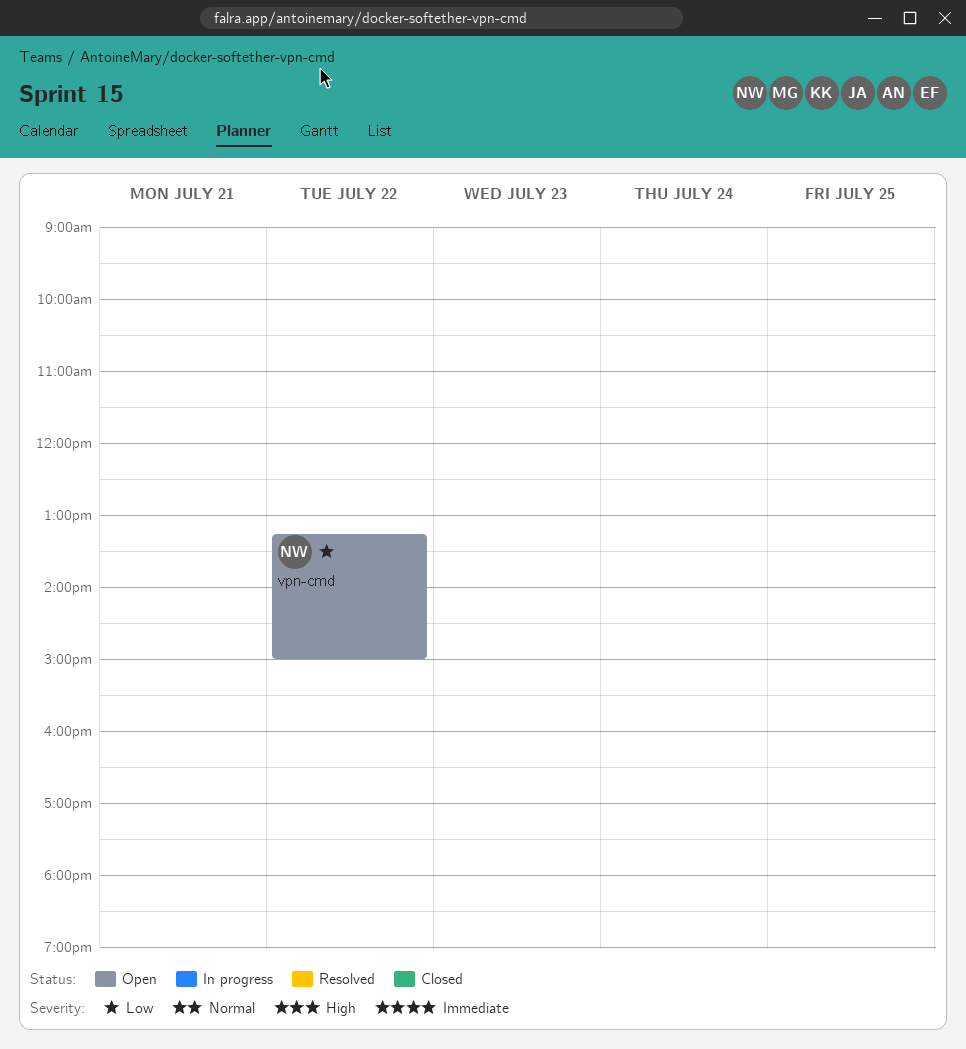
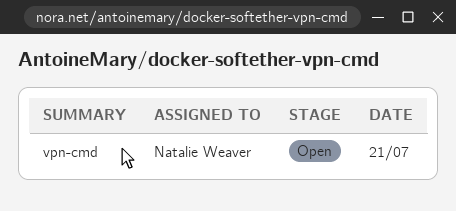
vpn-cmd, day: Jul 22 -> Jul 21

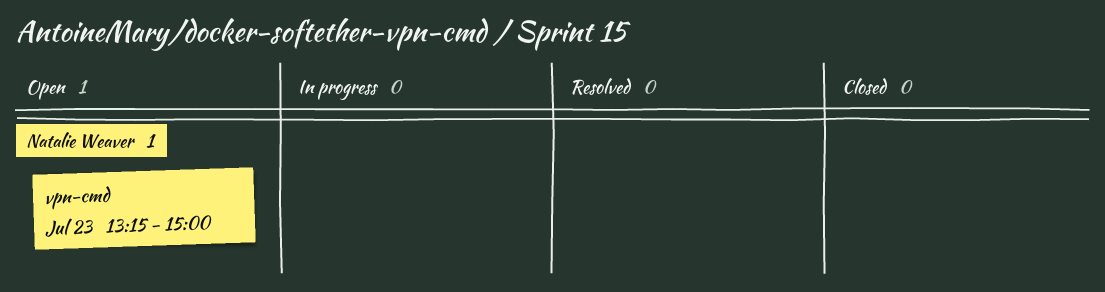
vpn-cmd, day: Jul 21 -> Jul 23

